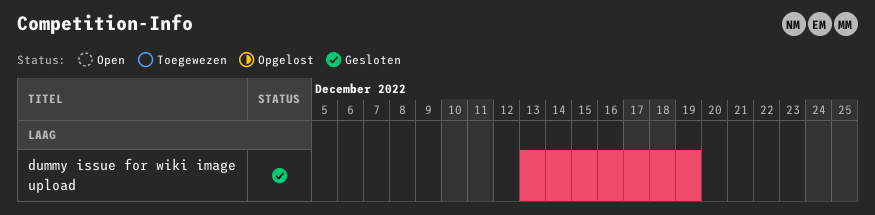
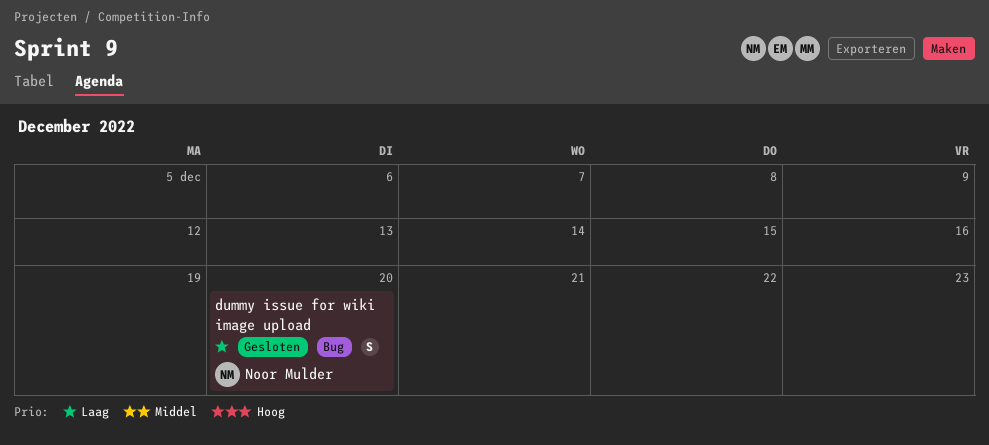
dummy issue for wiki image upload, due: Dec 19 -> Dec 20

